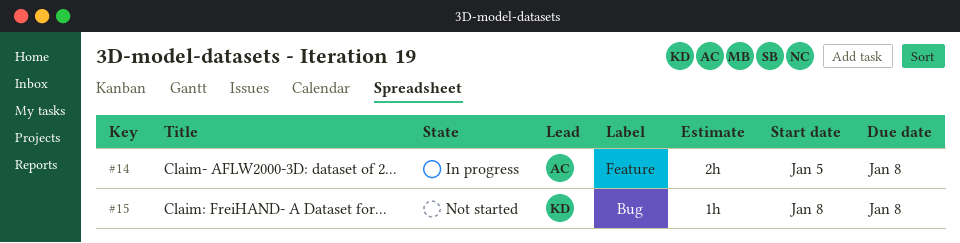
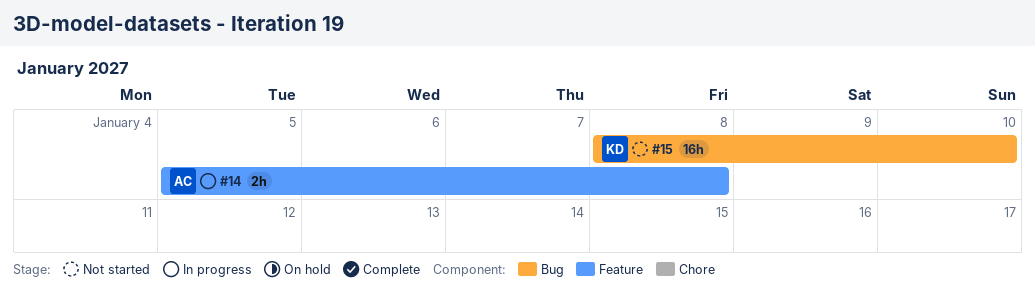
#15, estimate: 1h -> 16h
#15, due: Jan 8 -> Jan 10

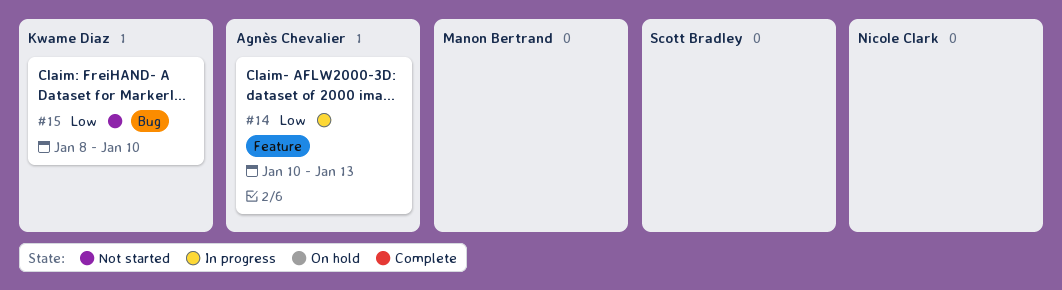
#14, start: Jan 5 -> Jan 10
#14, due: Jan 8 -> Jan 13

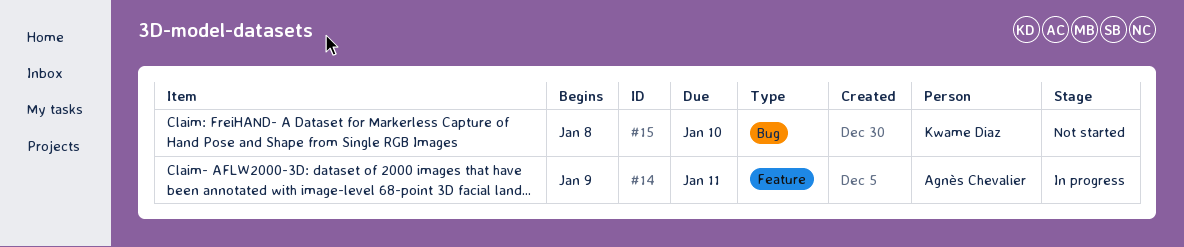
#14, start: Jan 10 -> Jan 9
#14, due: Jan 13 -> Jan 11

